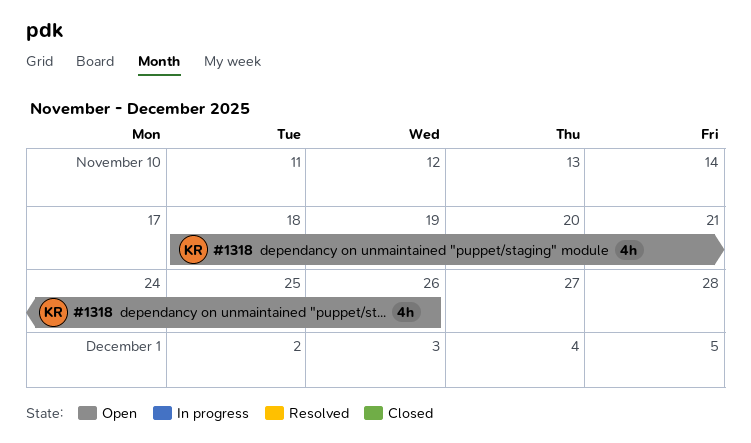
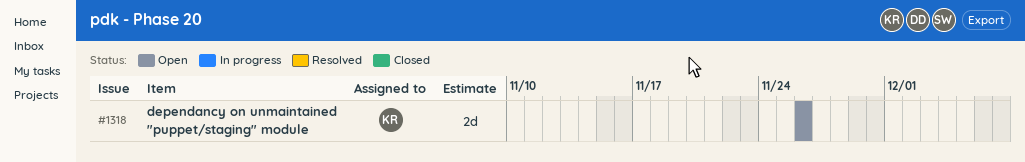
#1318, estimate: 4h -> 2d
#1318, start: Nov 18 -> Nov 26

